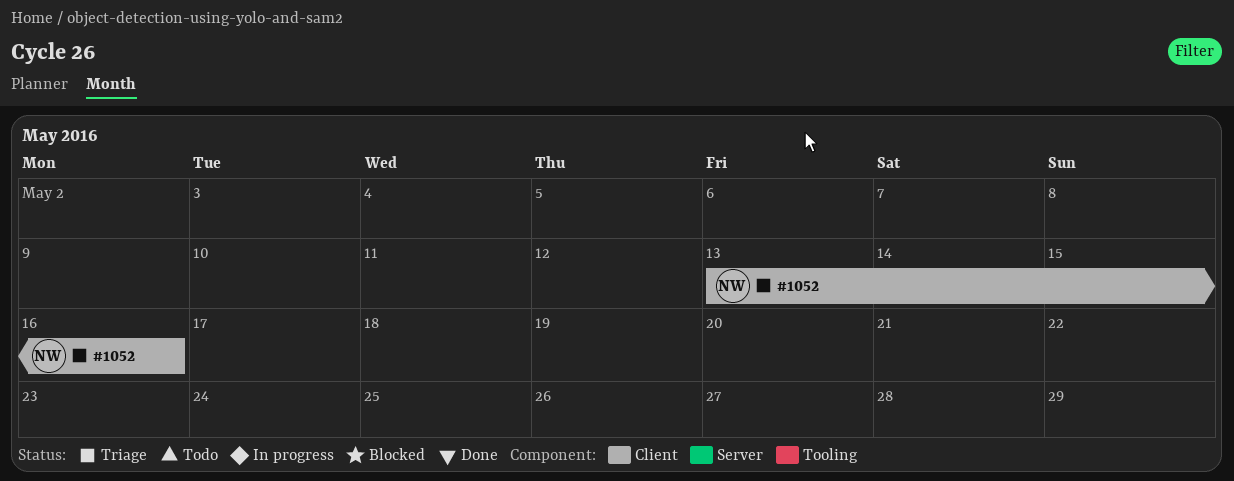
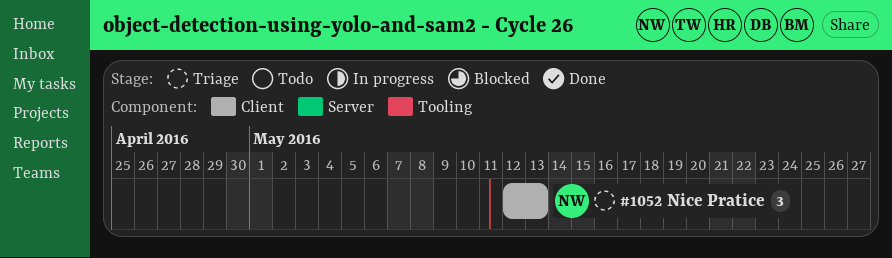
#1052, start: May 13 -> May 12
#1052, due: May 16 -> May 13

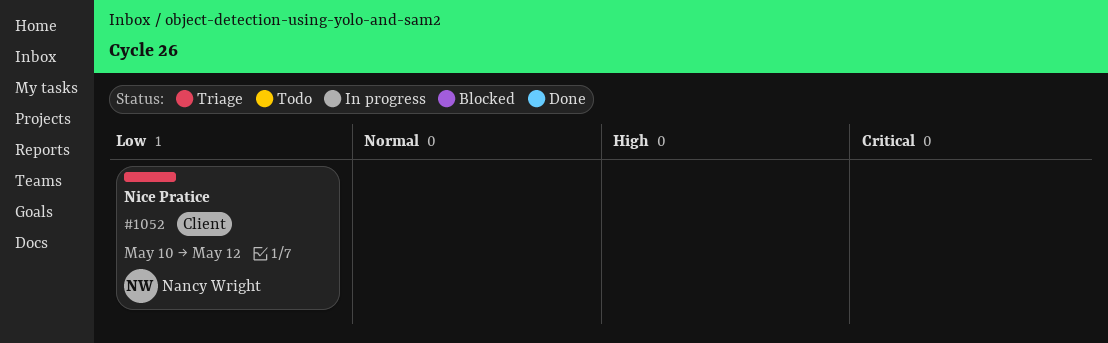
#1052, start: May 12 -> May 10
#1052, due: May 13 -> May 12

